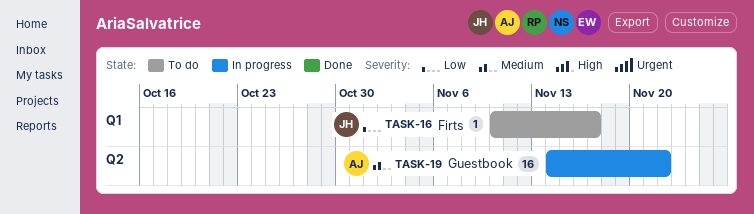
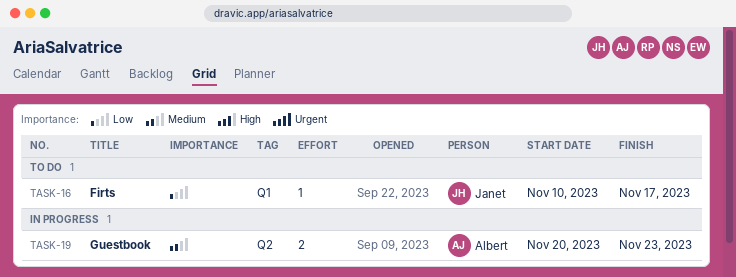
TASK-19, estimate: 16 -> 2
TASK-19, start: Nov 14 -> Nov 20
TASK-19, due: Nov 22 -> Nov 23

